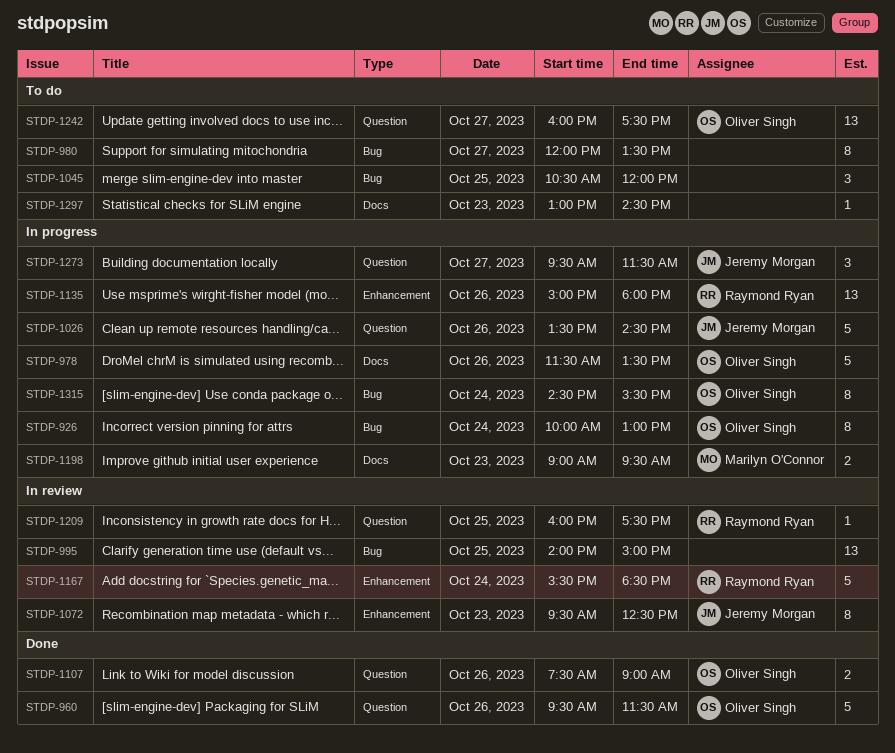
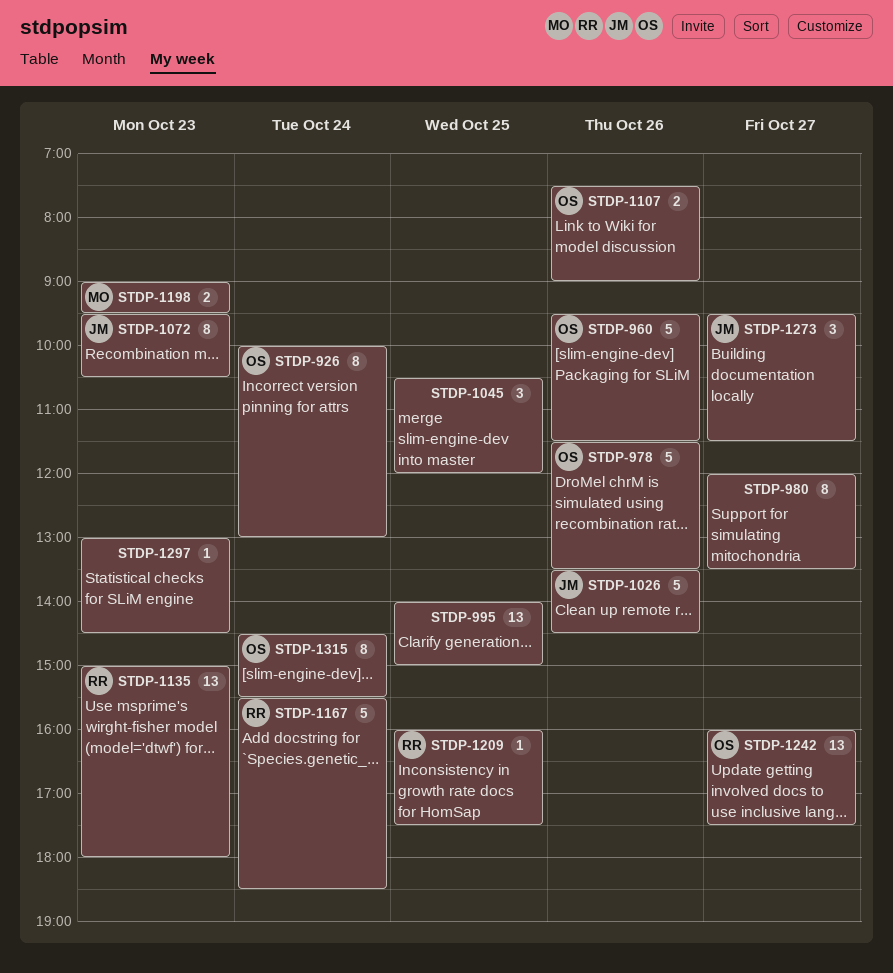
STDP-1072, ends: 12:30 -> 10:30
STDP-1135, day: Oct 26 -> Oct 23

